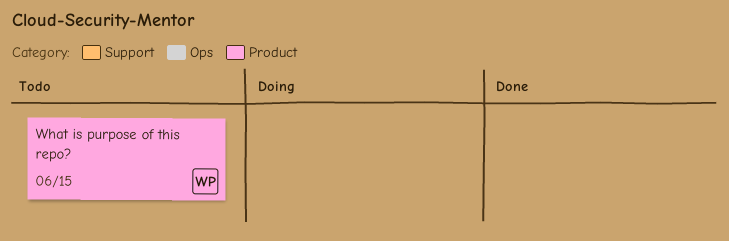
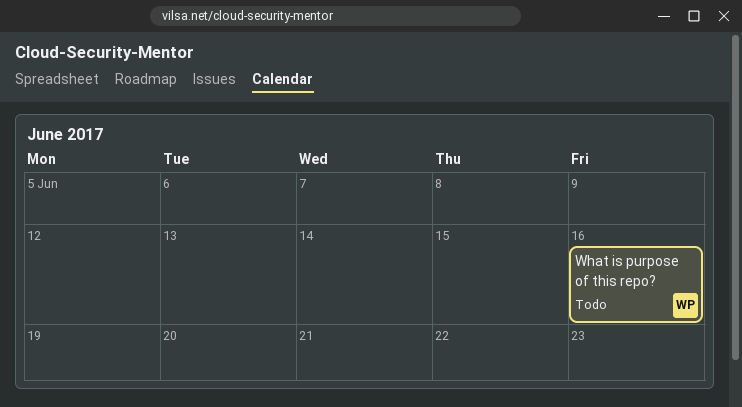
What is purpose of this repo?, due: Jun 15 -> Jun 16

